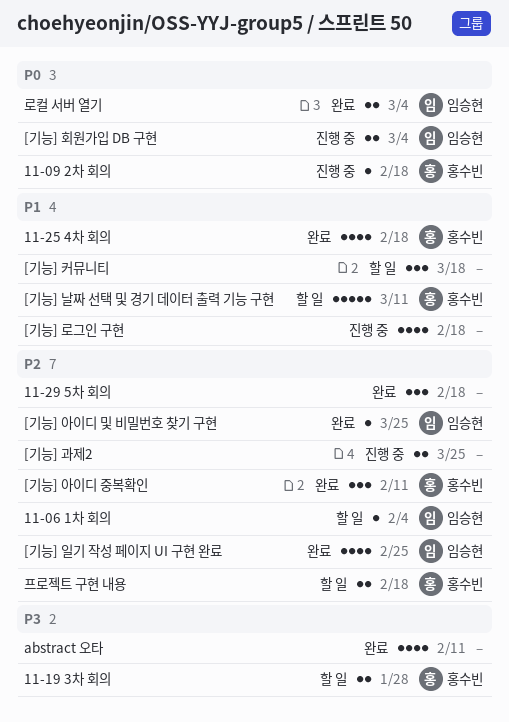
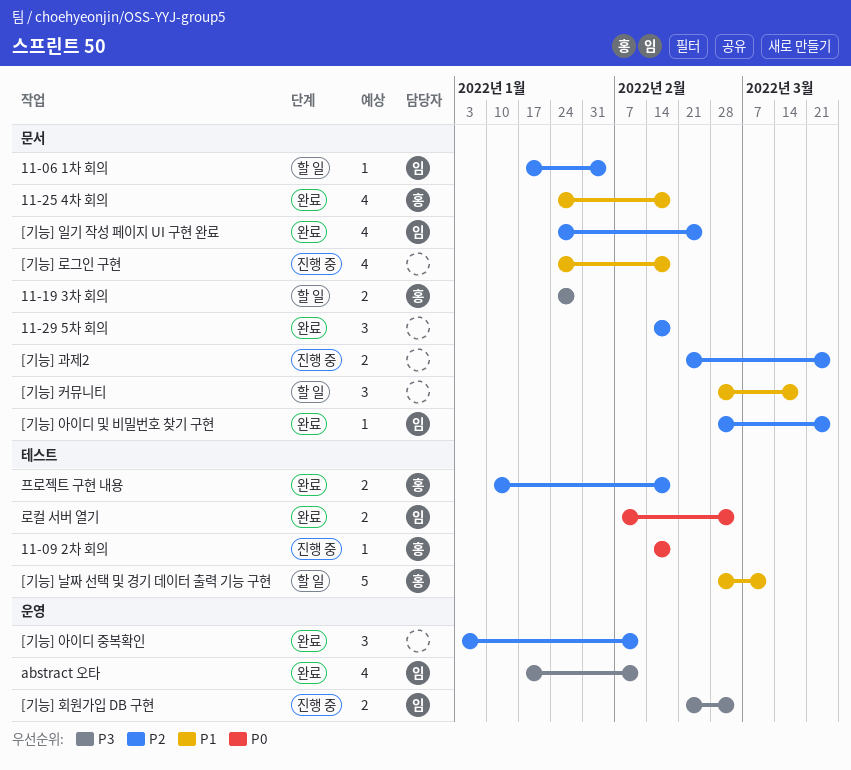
[기능] 아이디 중복확인, owner: 홍수빈 -> none
[기능] 회원가입 DB 구현, priority: P0 -> P3
abstract 오타, owner: none -> 임승현
프로젝트 구현 내용, status: 할 일 -> 완료

